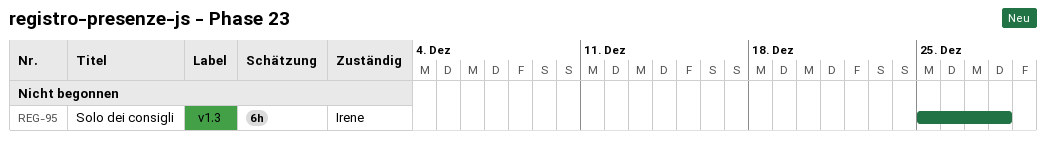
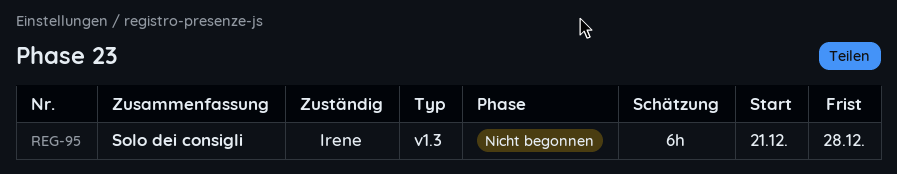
REG-95, start: Dec 25 -> Dec 21

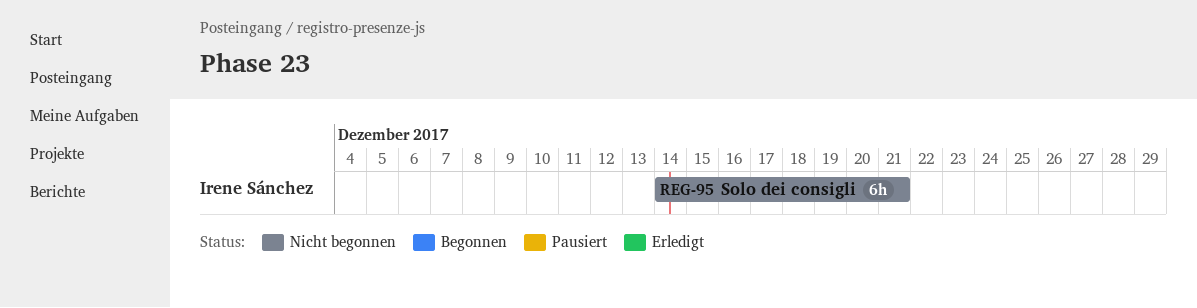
REG-95, start: Dec 21 -> Dec 14
REG-95, due: Dec 28 -> Dec 21

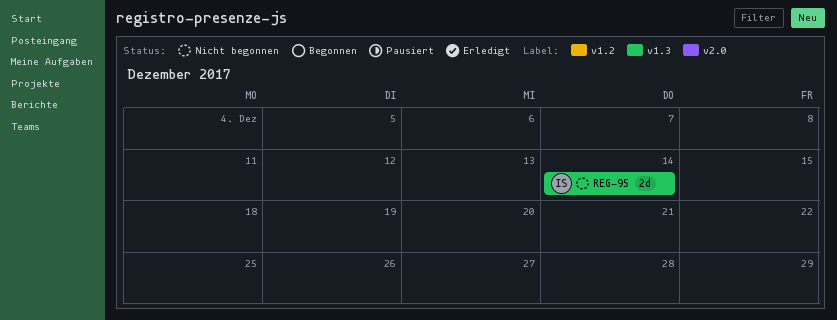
REG-95, estimate: 6h -> 2d
REG-95, due: Dec 21 -> Dec 14

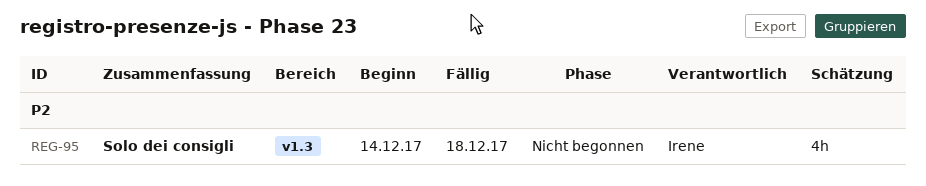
REG-95, estimate: 2d -> 4h
REG-95, due: Dec 14 -> Dec 18

